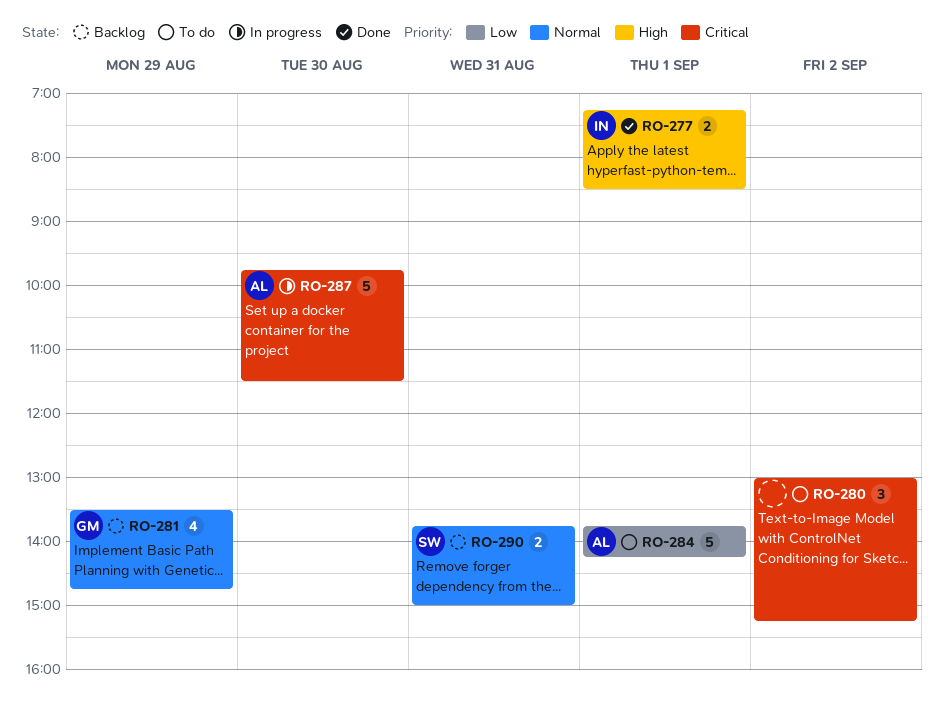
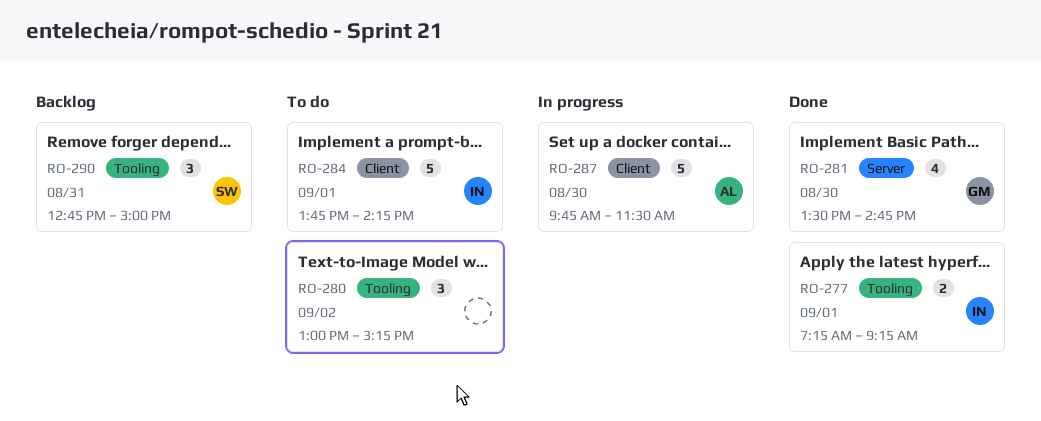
RO-277, ends: 08:30 -> 09:15
RO-281, status: Backlog -> Done
RO-281, day: Aug 29 -> Aug 30
RO-284, owner: AL -> IN
RO-290, estimate: 2 -> 3
RO-290, begins: 13:45 -> 12:45

